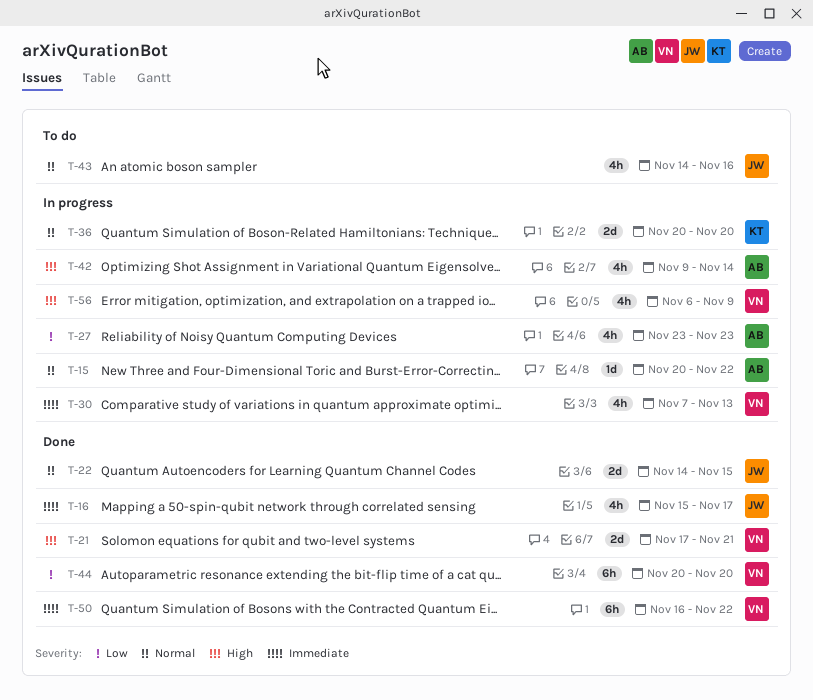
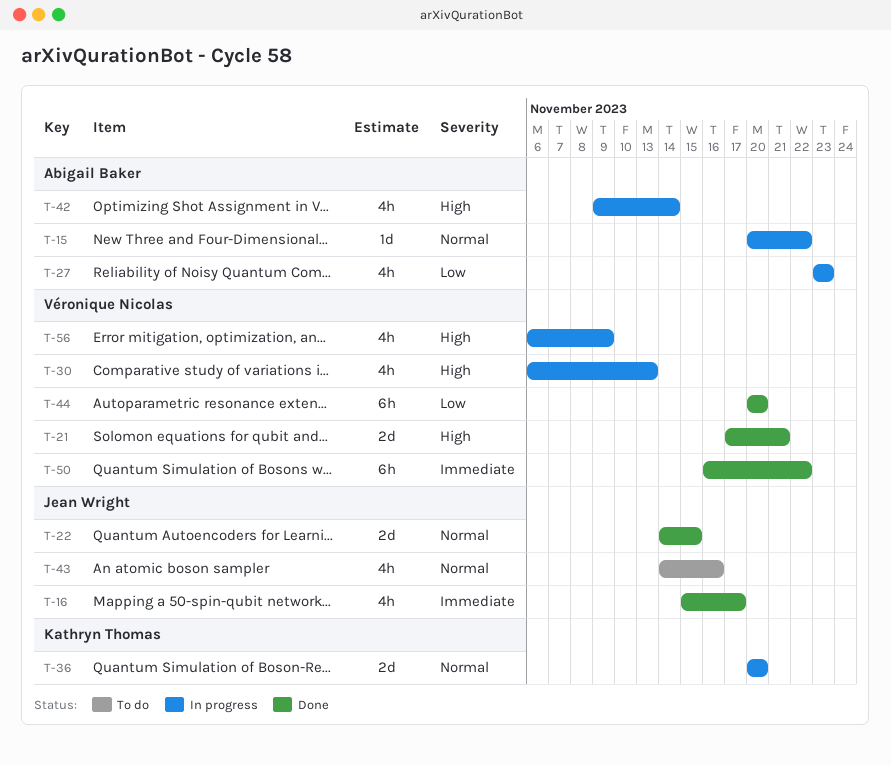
T-30, priority: Immediate -> High
T-30, start: Nov 7 -> Nov 6

